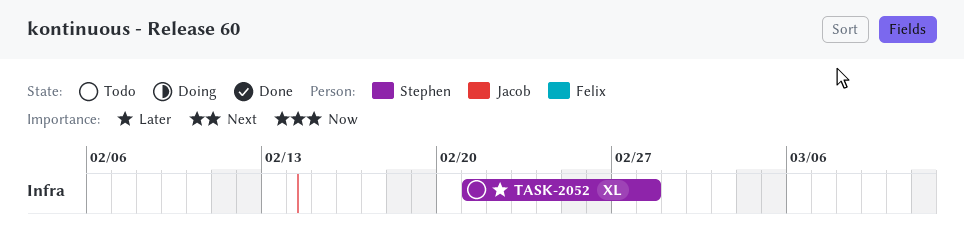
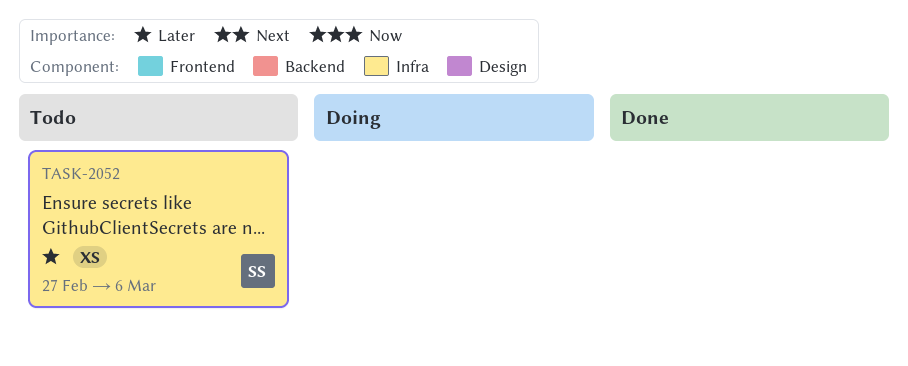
TASK-2052, estimate: XL -> XS
TASK-2052, start: Feb 21 -> Feb 27
TASK-2052, due: Feb 28 -> Mar 6

